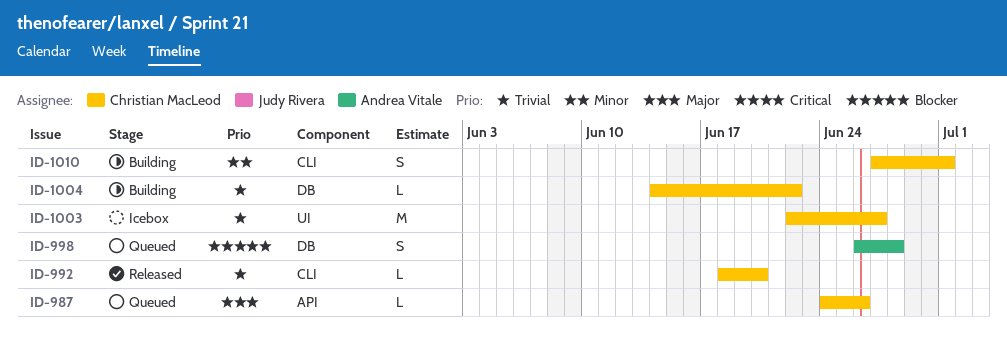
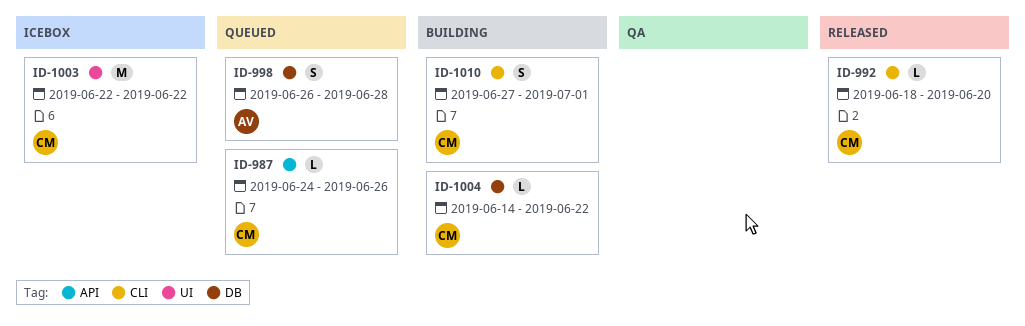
ID-1003, due: Jun 27 -> Jun 22

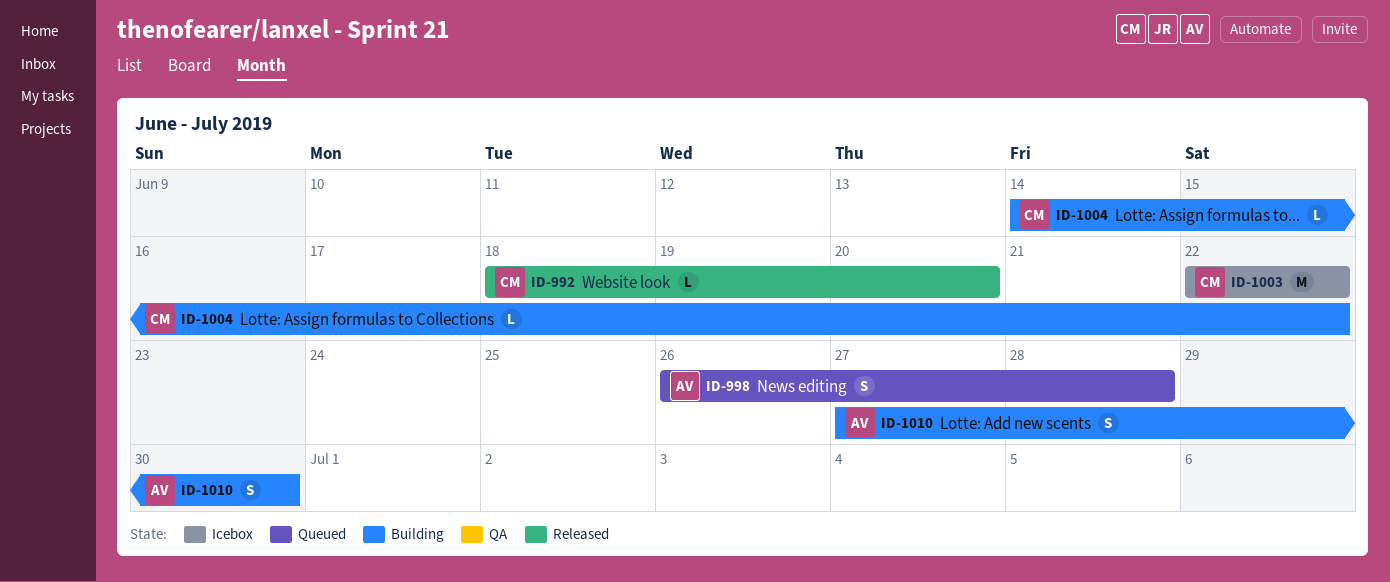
ID-987: present -> none
ID-1010, owner: CM -> AV
ID-1010, due: Jul 1 -> Jun 30

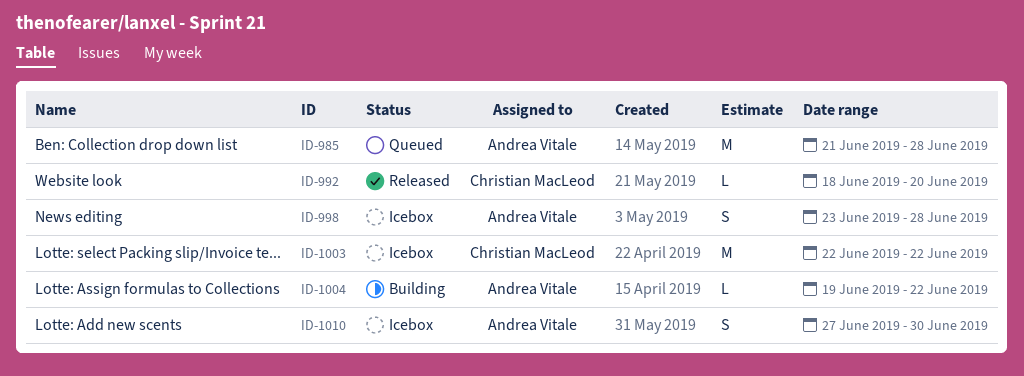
ID-985: none -> present
ID-998, status: Queued -> Icebox
ID-998, start: Jun 26 -> Jun 23
ID-1004, owner: Christian MacLeod -> Andrea Vitale
ID-1004, start: Jun 14 -> Jun 19
ID-1010, status: Building -> Icebox

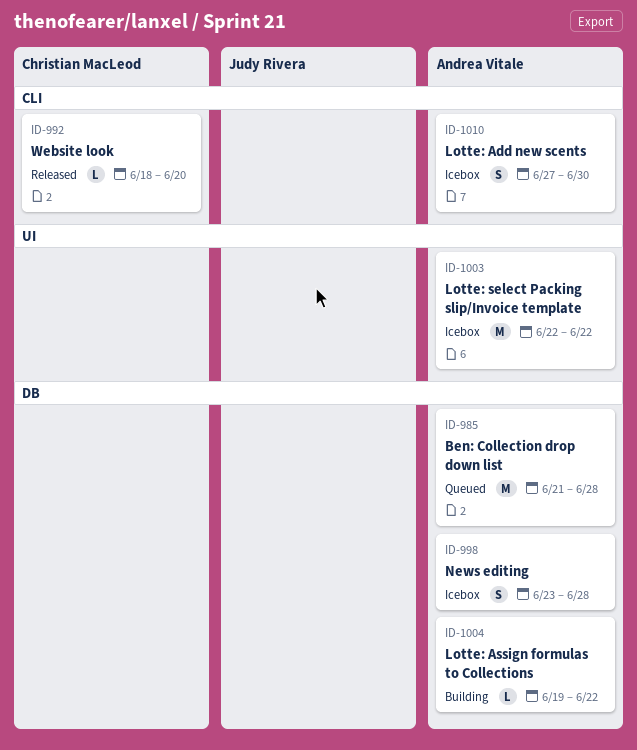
ID-1003, owner: Christian MacLeod -> Andrea Vitale

